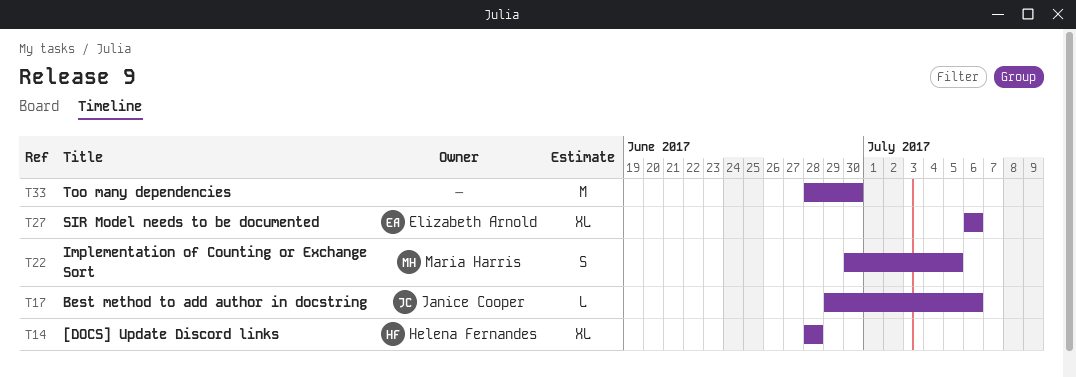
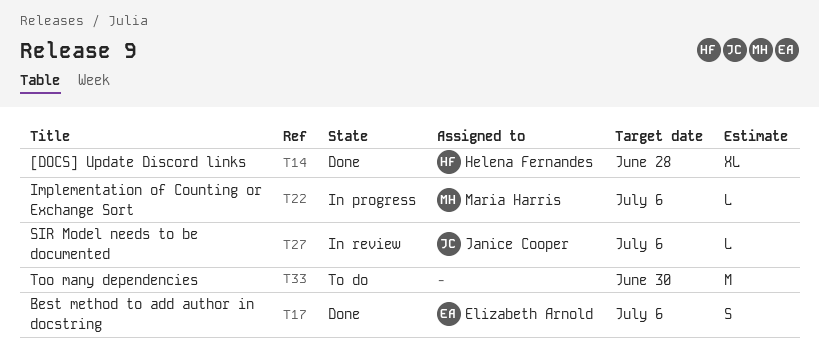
T17, owner: Janice Cooper -> Elizabeth Arnold
T17, estimate: L -> S
T22, estimate: S -> L
T22, due: Jul 5 -> Jul 6
T27, owner: Elizabeth Arnold -> Janice Cooper
T27, estimate: XL -> L

